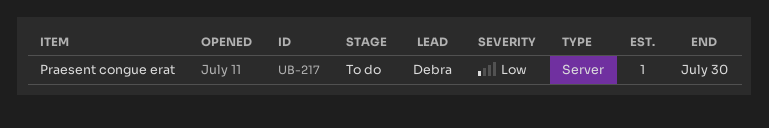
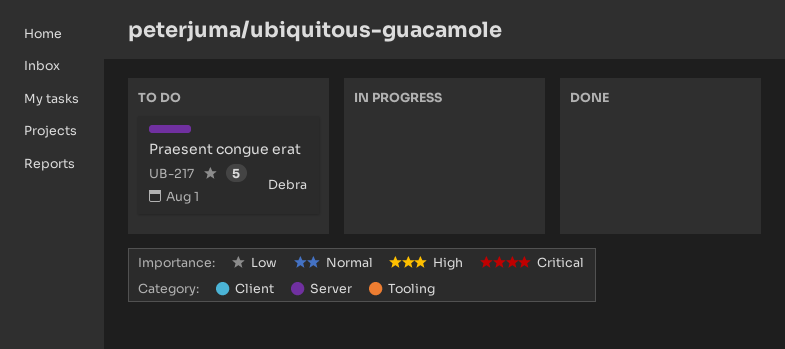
UB-217, estimate: 1 -> 5
UB-217, due: Jul 30 -> Aug 1

